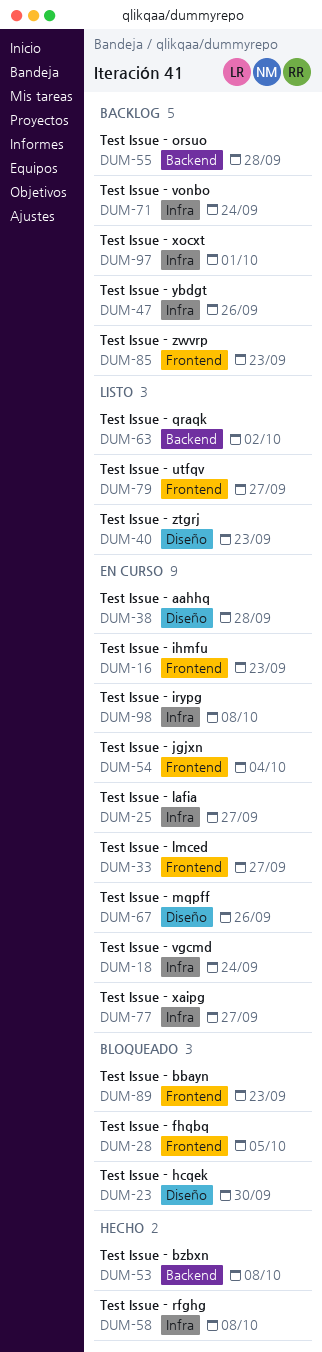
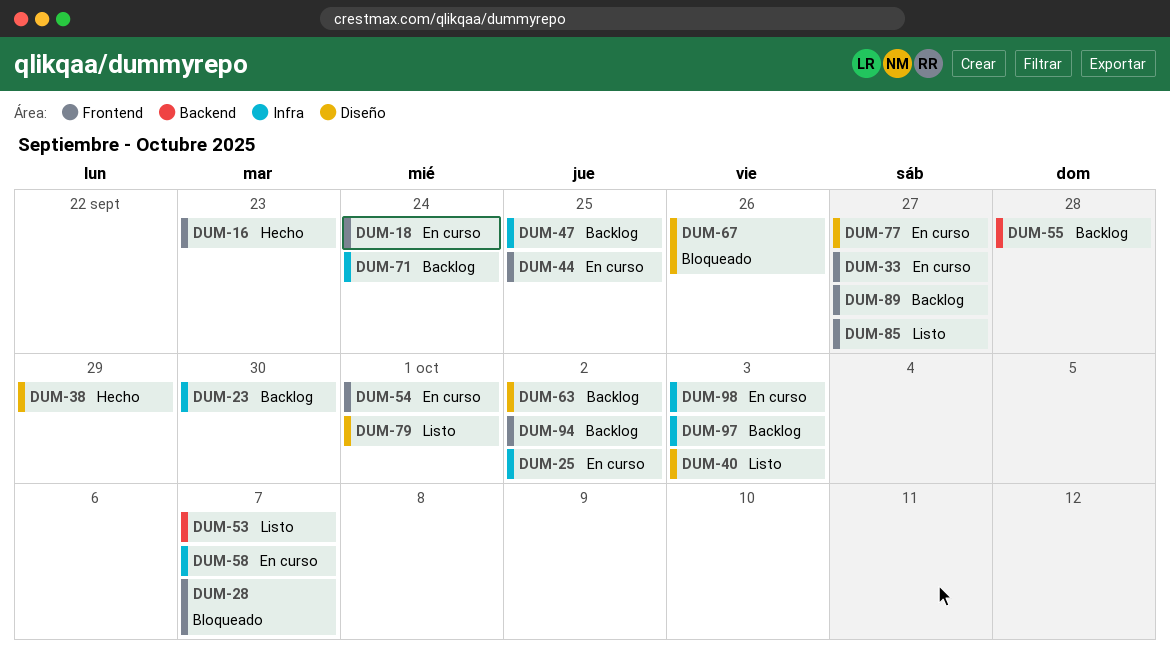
DUM-16, status: En curso -> Hecho
DUM-18, label: Infra -> Frontend
DUM-23, status: Bloqueado -> Backlog
DUM-23, label: Diseño -> Infra
DUM-25, due: Sep 27 -> Oct 2
DUM-28, due: Oct 5 -> Oct 7
DUM-38, status: En curso -> Hecho
DUM-38, due: Sep 28 -> Sep 29
DUM-40, due: Sep 23 -> Oct 3
DUM-44: none -> present
DUM-47, due: Sep 26 -> Sep 25
DUM-53, status: Hecho -> Listo
DUM-53, due: Oct 8 -> Oct 7
DUM-54, due: Oct 4 -> Oct 1
DUM-58, status: Hecho -> En curso
DUM-58, due: Oct 8 -> Oct 7
DUM-63, status: Listo -> Backlog
DUM-63, label: Backend -> Diseño
DUM-67, status: En curso -> Bloqueado
DUM-77, label: Infra -> Diseño
DUM-79, label: Frontend -> Diseño
DUM-79, due: Sep 27 -> Oct 1
DUM-85, status: Backlog -> Listo
DUM-85, due: Sep 23 -> Sep 27
DUM-89, status: Bloqueado -> Backlog
DUM-89, due: Sep 23 -> Sep 27
DUM-94: none -> present
DUM-97, due: Oct 1 -> Oct 3
DUM-98, due: Oct 8 -> Oct 3

